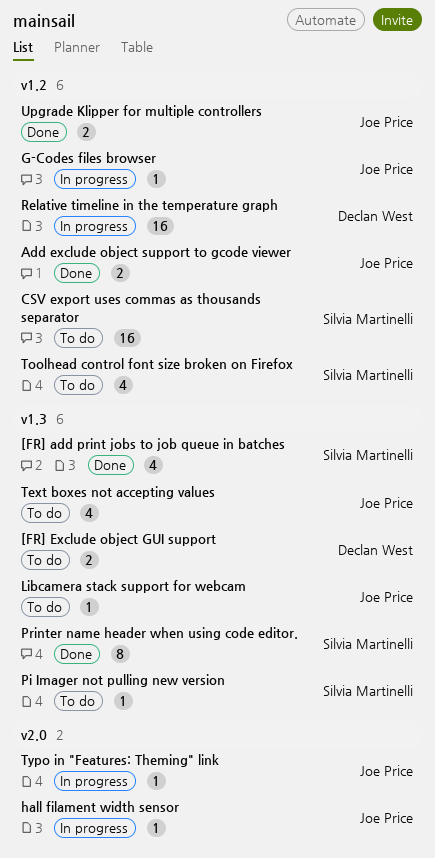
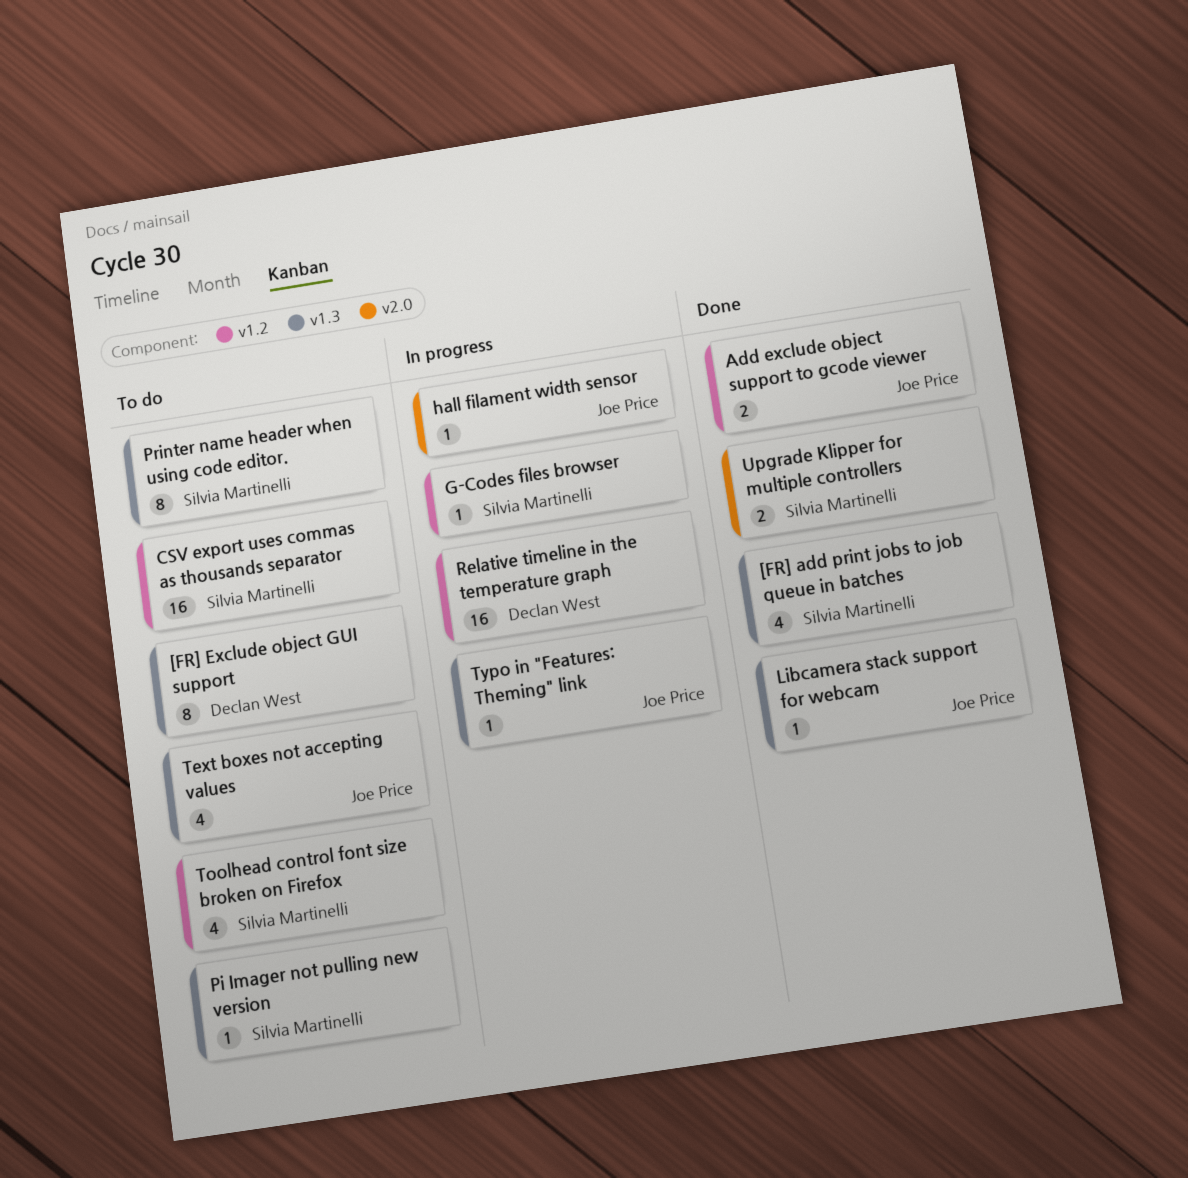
[FR] Exclude object GUI support, estimate: 2 -> 8
G-Codes files browser, owner: Joe Price -> Silvia Martinelli
Libcamera stack support for webcam, status: To do -> Done
Printer name header when using code editor., status: Done -> To do
Typo in "Features: Theming" link, label: v2.0 -> v1.3
Upgrade Klipper for multiple controllers, owner: Joe Price -> Silvia Martinelli
Upgrade Klipper for multiple controllers, label: v1.2 -> v2.0

